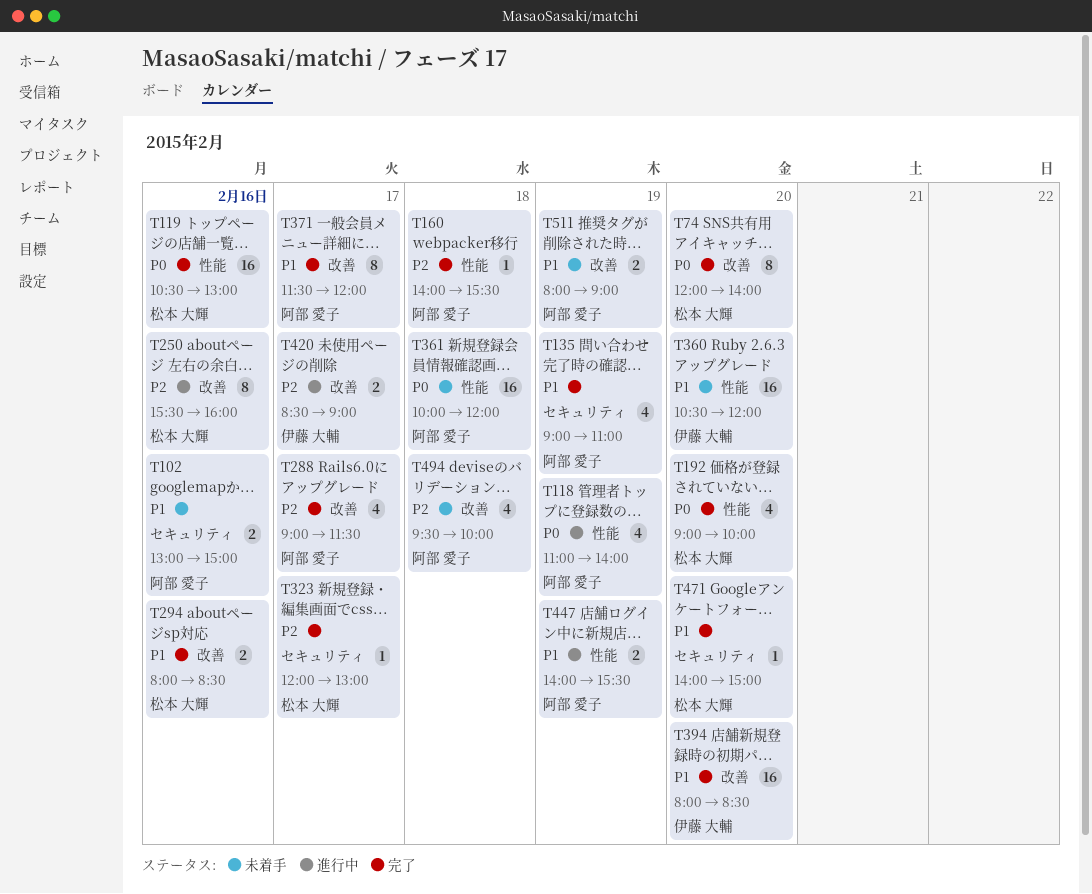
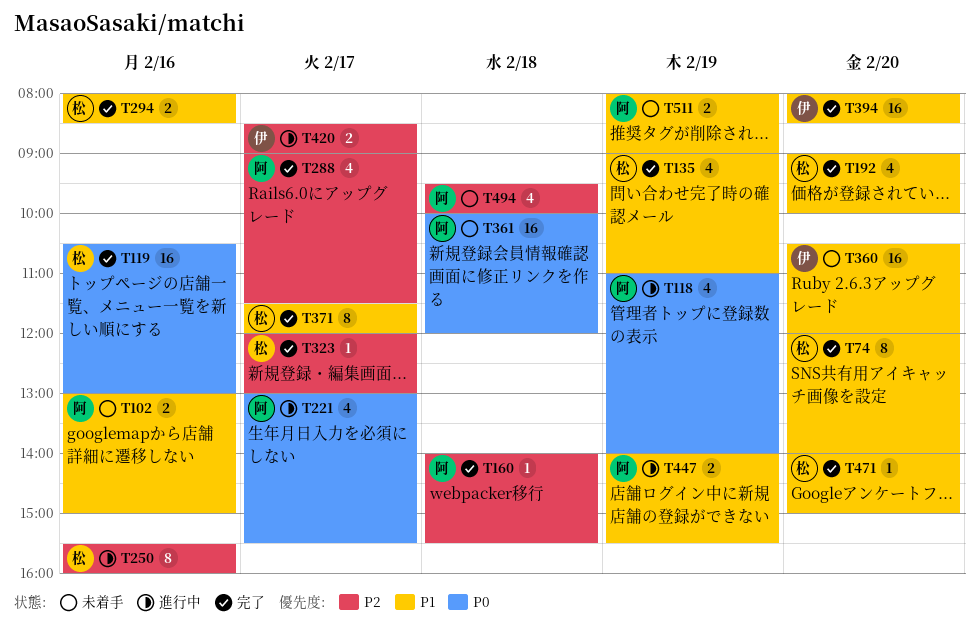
T74, priority: P0 -> P1
T135, owner: 阿部 愛子 -> 松本 大輝
T192, priority: P0 -> P1
T221: none -> present
T371, owner: 阿部 愛子 -> 松本 大輝

